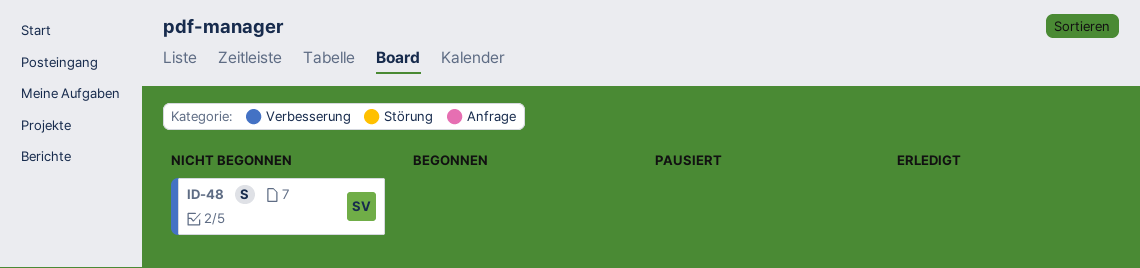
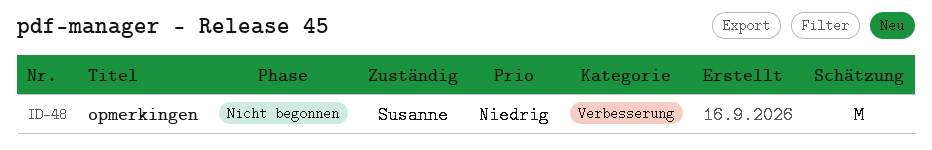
ID-48, estimate: S -> M

